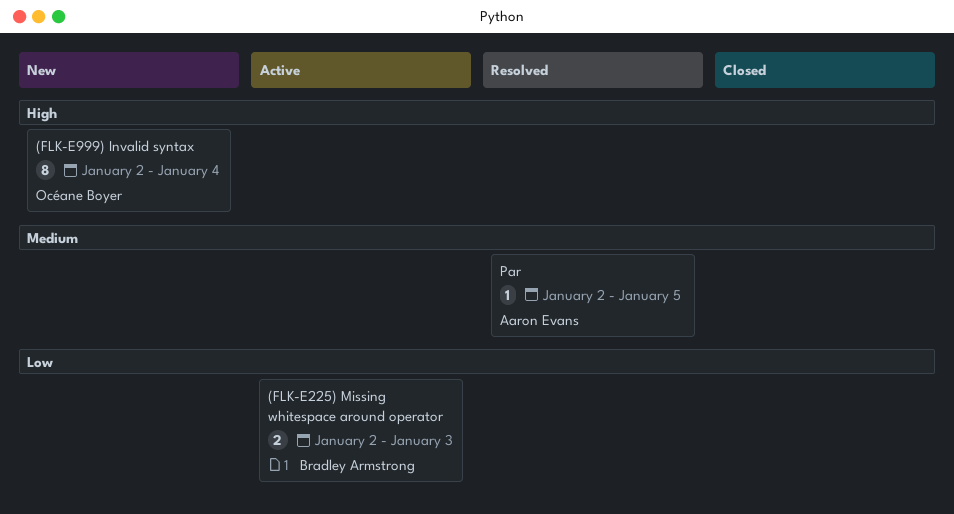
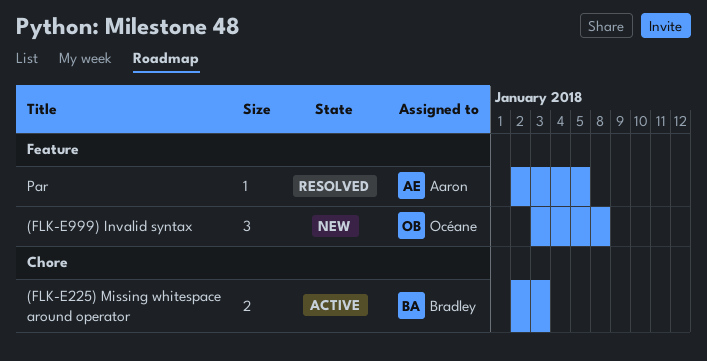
(FLK-E999) Invalid syntax, estimate: 8 -> 3
(FLK-E999) Invalid syntax, start: Jan 2 -> Jan 3
(FLK-E999) Invalid syntax, due: Jan 4 -> Jan 8

